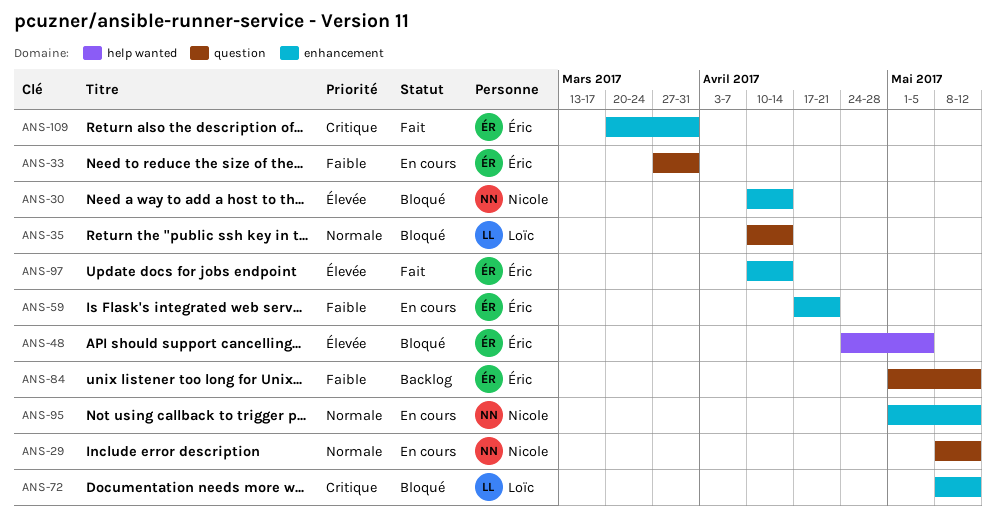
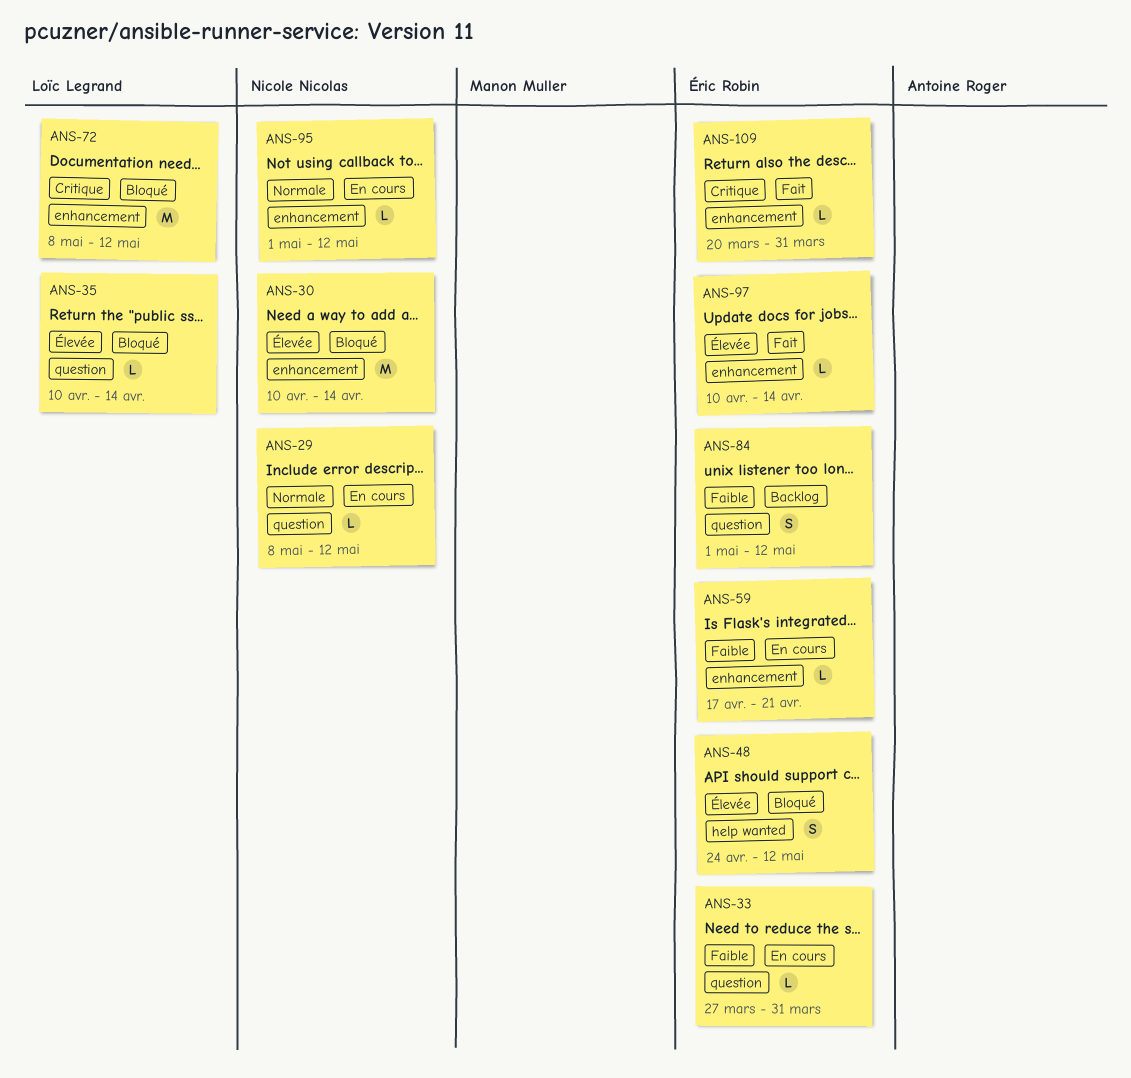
ANS-35, priority: Normale -> Élevée
ANS-48, due: May 5 -> May 12

